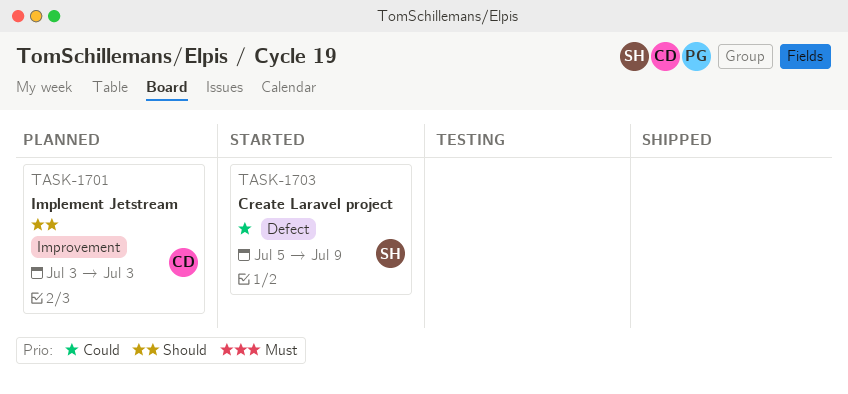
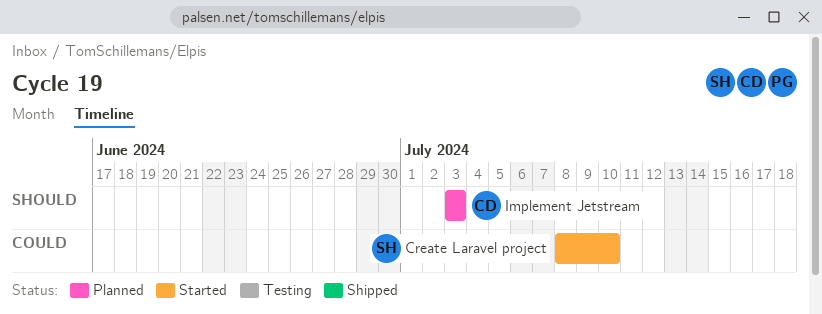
Create Laravel project, start: Jul 5 -> Jul 8
Create Laravel project, due: Jul 9 -> Jul 10

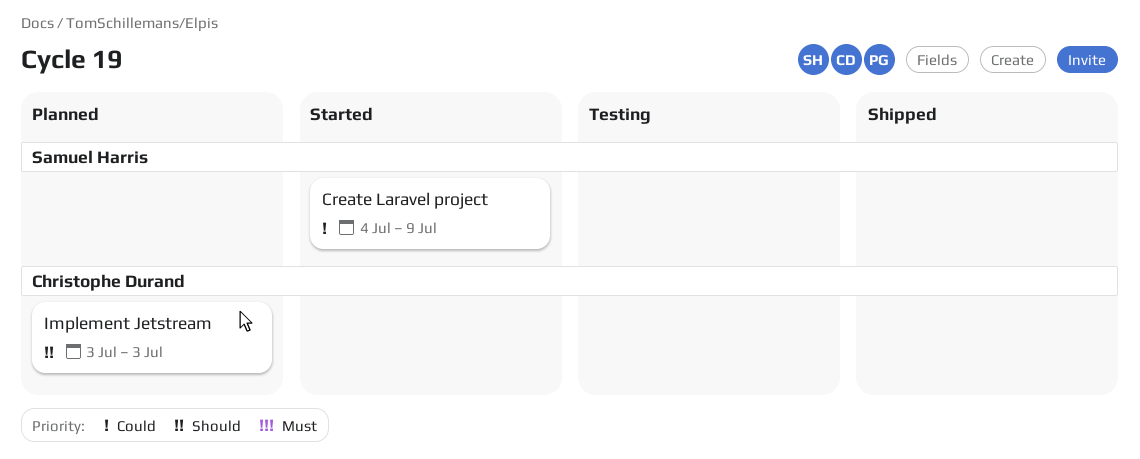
Create Laravel project, start: Jul 8 -> Jul 4
Create Laravel project, due: Jul 10 -> Jul 9

